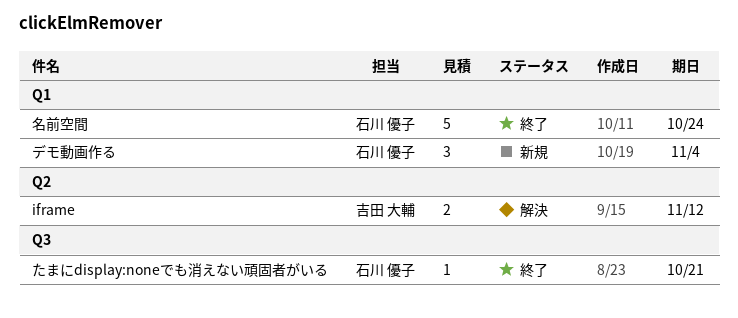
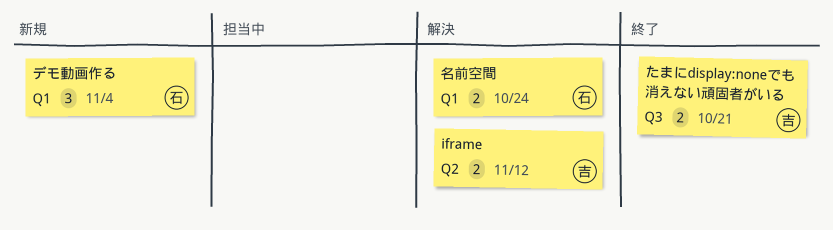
たまにdisplay:noneでも消えない頑固者がいる, owner: 石川 優子 -> 吉田 大輔
たまにdisplay:noneでも消えない頑固者がいる, estimate: 1 -> 2
名前空間, status: 終了 -> 解決
名前空間, estimate: 5 -> 2

